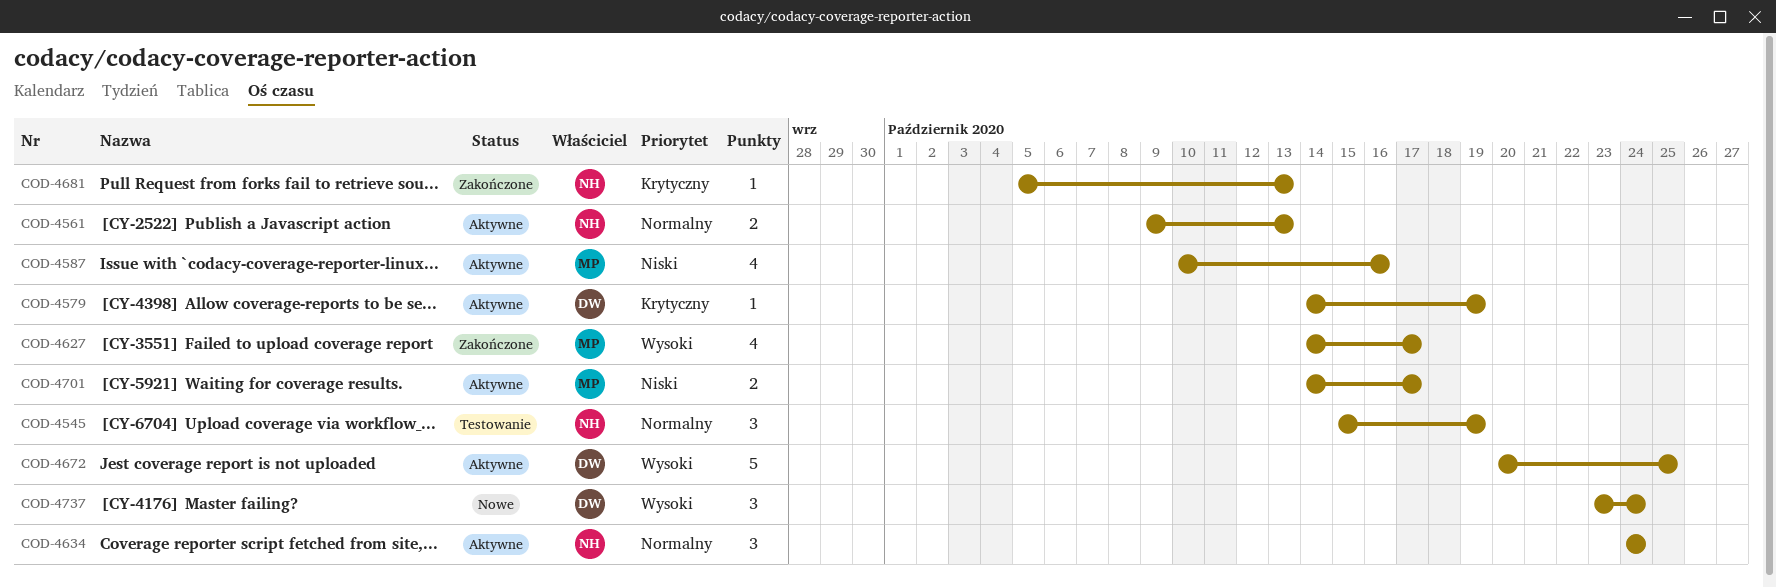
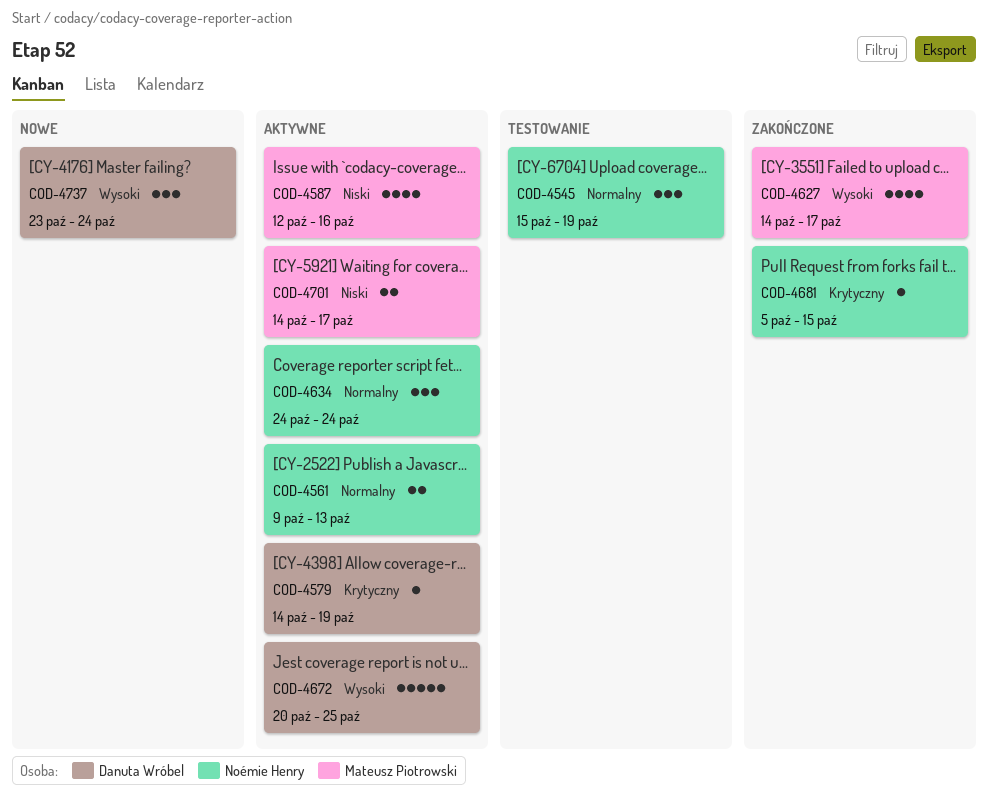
COD-4587, start: Oct 10 -> Oct 12
COD-4681, due: Oct 13 -> Oct 15

